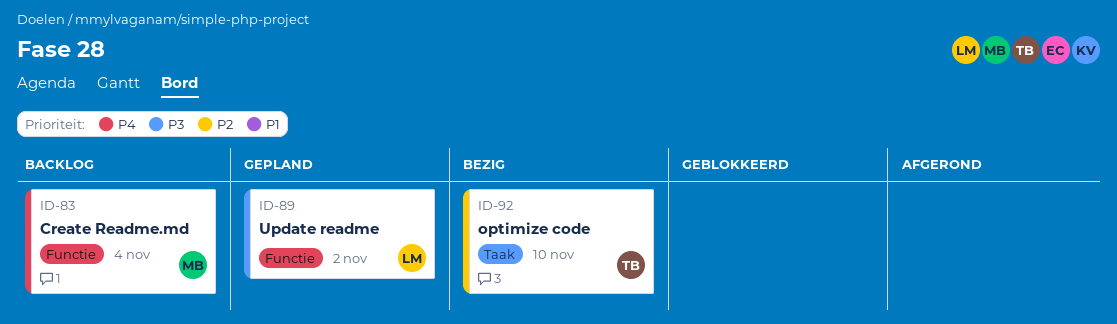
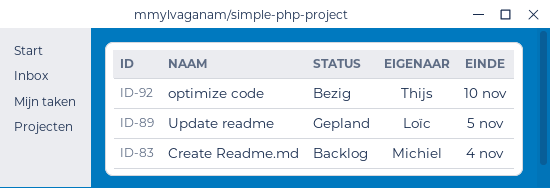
ID-89, due: Nov 2 -> Nov 5

